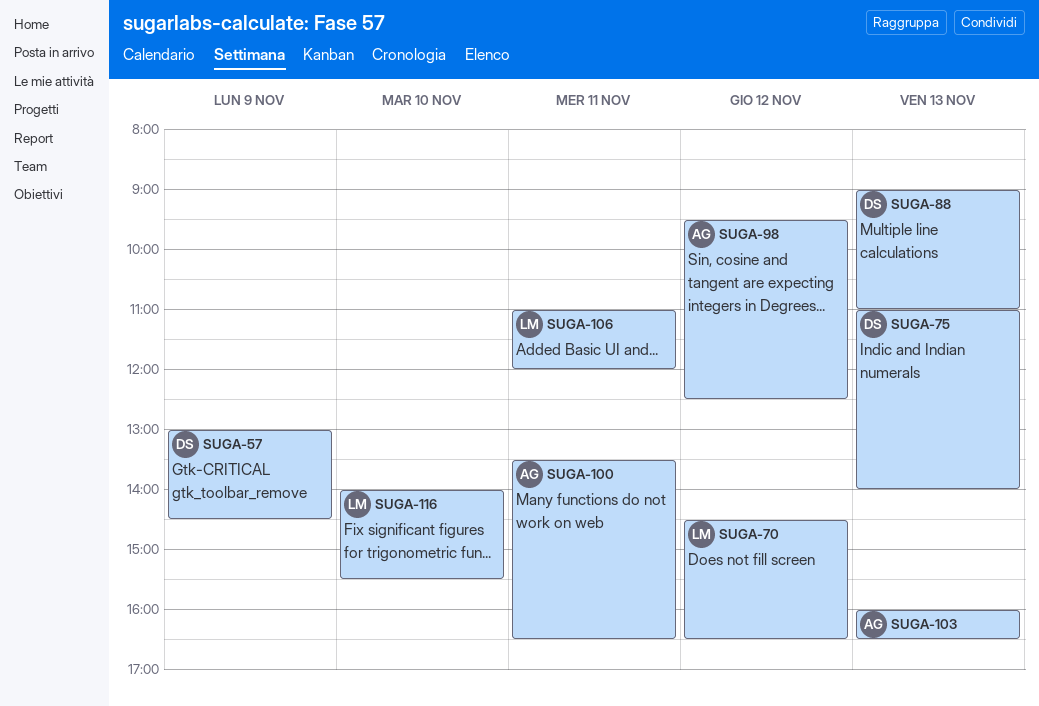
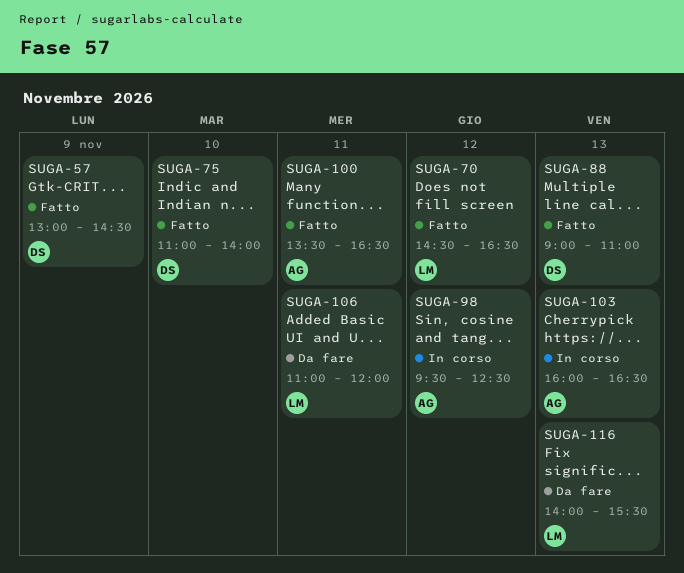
SUGA-75, day: Nov 13 -> Nov 10
SUGA-116, day: Nov 10 -> Nov 13

